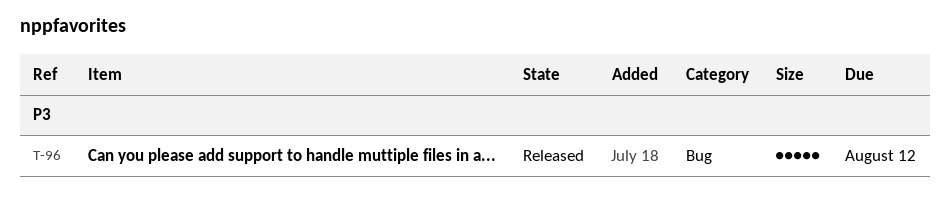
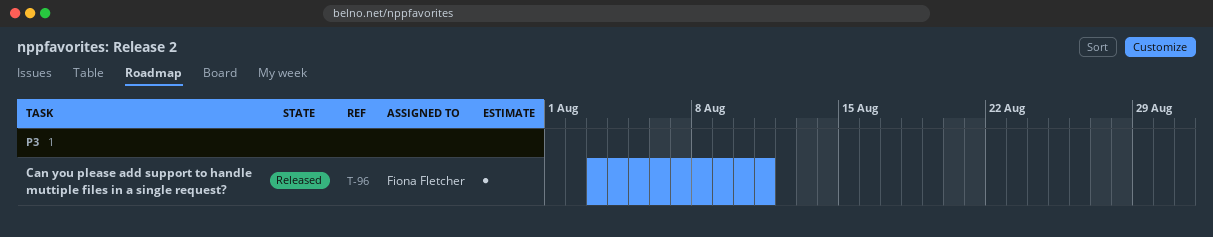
T-96, estimate: 5 -> 1
T-96, due: Aug 12 -> Aug 11

